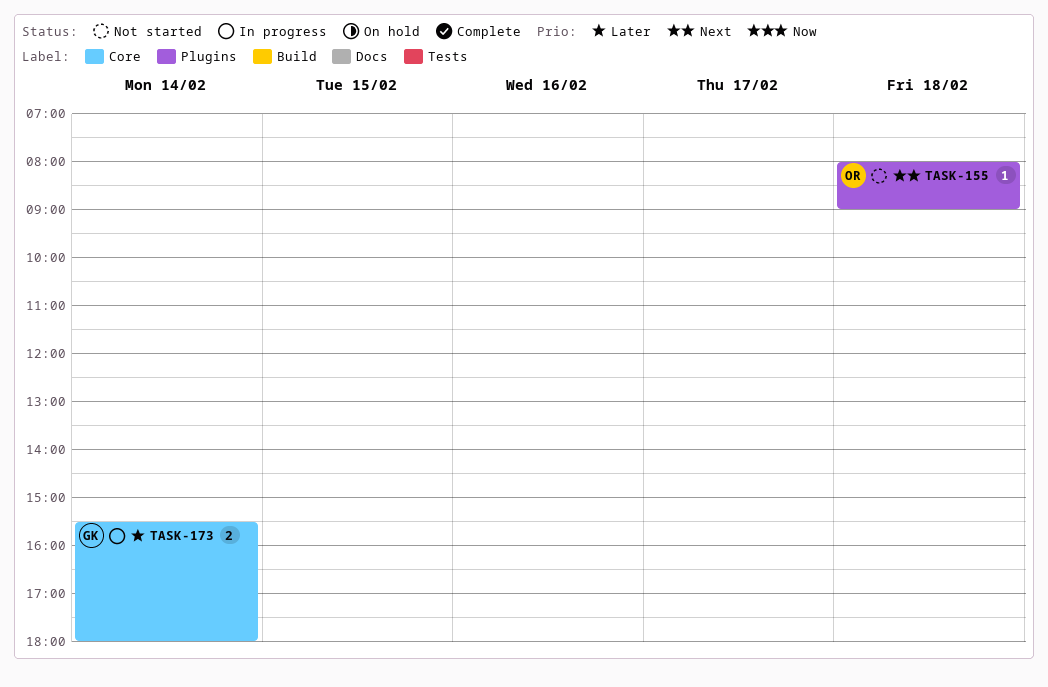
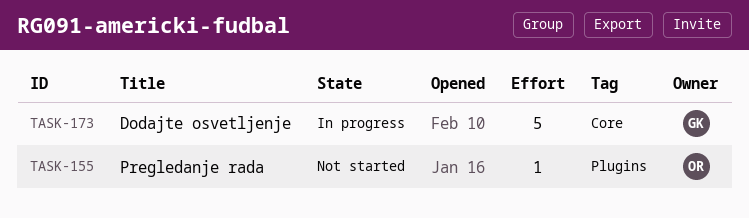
TASK-173, estimate: 2 -> 5

